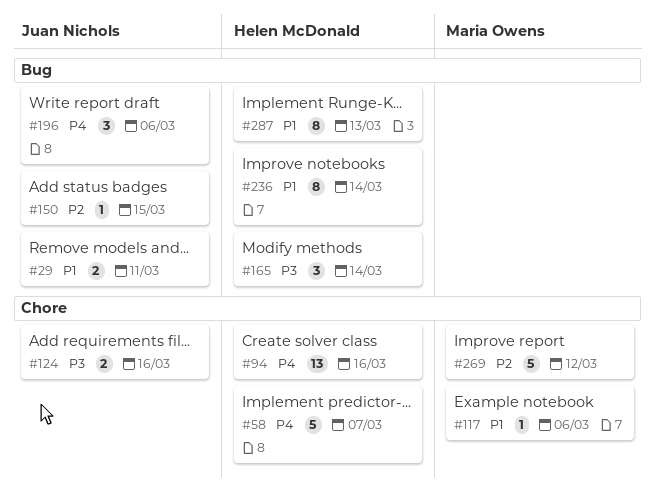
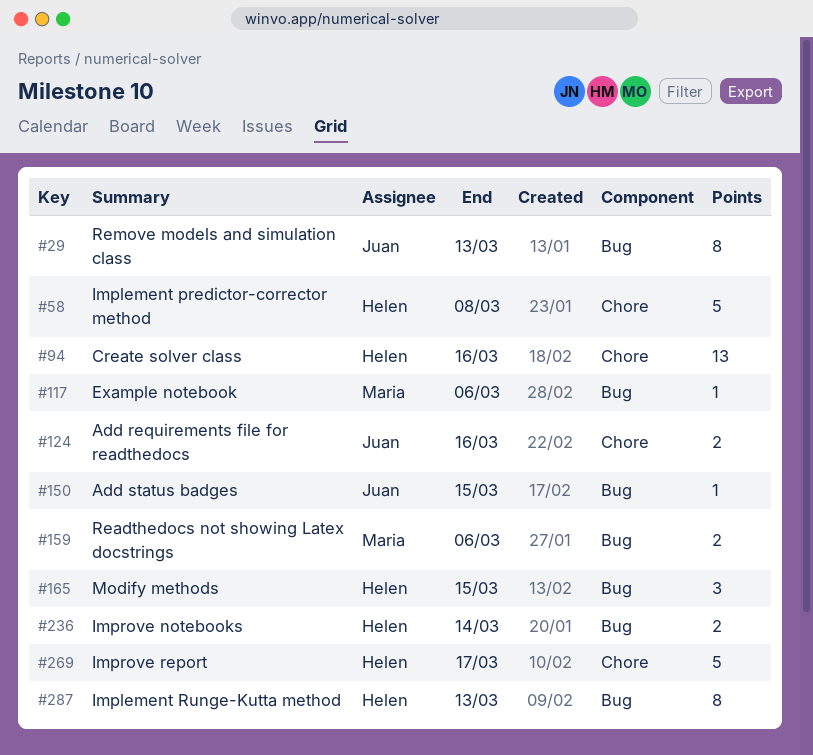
#29, estimate: 2 -> 8
#29, due: Mar 11 -> Mar 13
#58, due: Mar 7 -> Mar 8
#117, label: Chore -> Bug
#159: none -> present
#165, due: Mar 14 -> Mar 15
#196: present -> none
#236, estimate: 8 -> 2
#269, owner: Maria Owens -> Helen McDonald
#269, due: Mar 12 -> Mar 17

